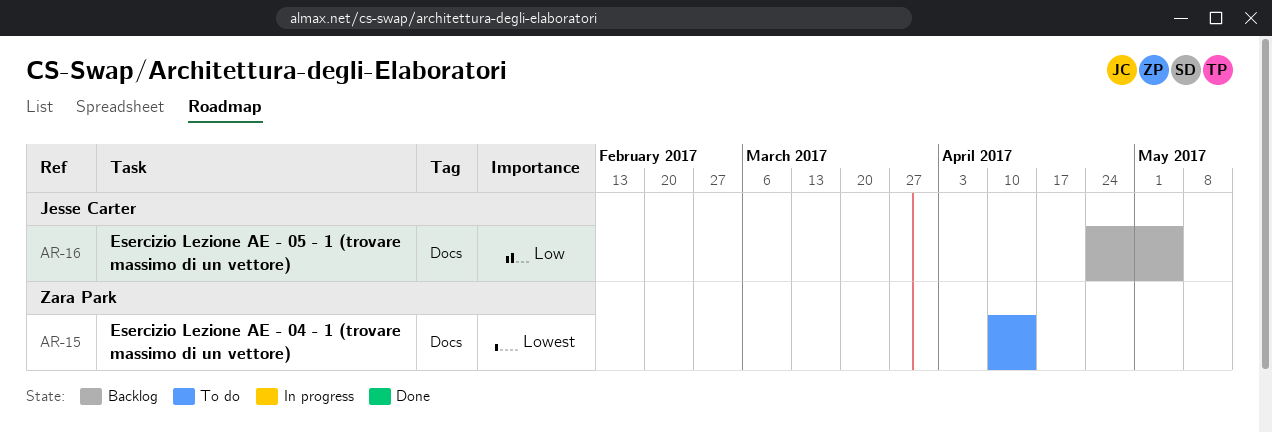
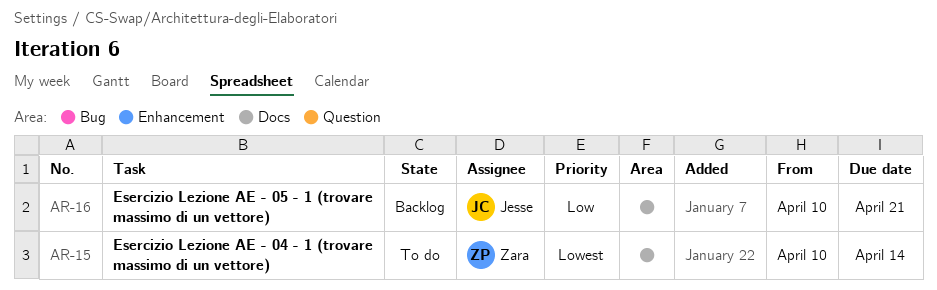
AR-16, start: Apr 24 -> Apr 10
AR-16, due: May 5 -> Apr 21

